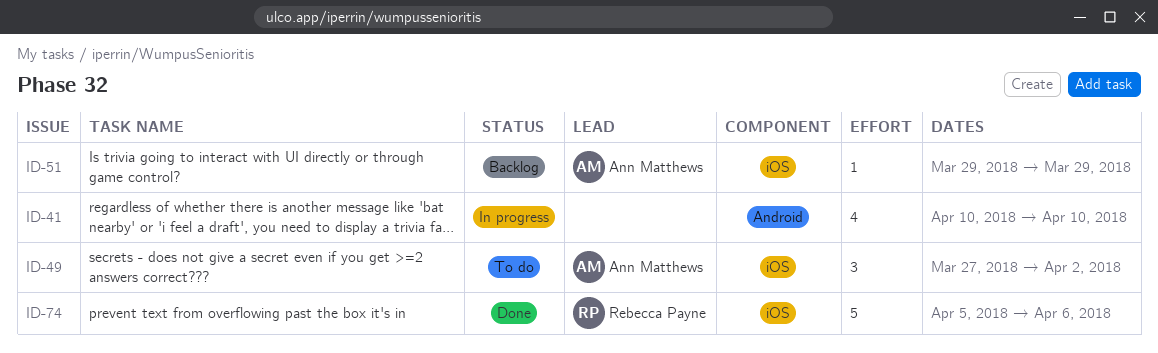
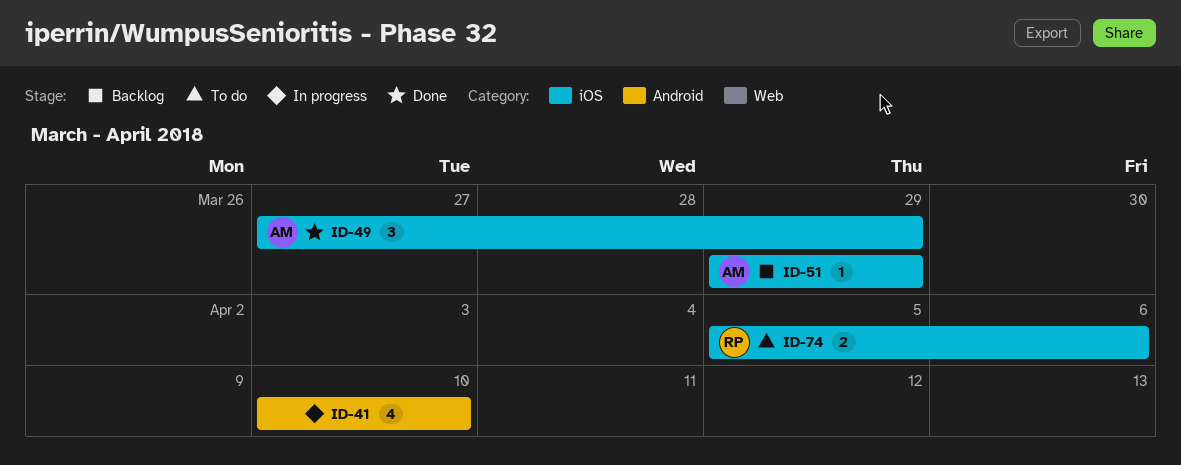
ID-49, status: To do -> Done
ID-49, due: Apr 2 -> Mar 29
ID-74, status: Done -> To do
ID-74, estimate: 5 -> 2

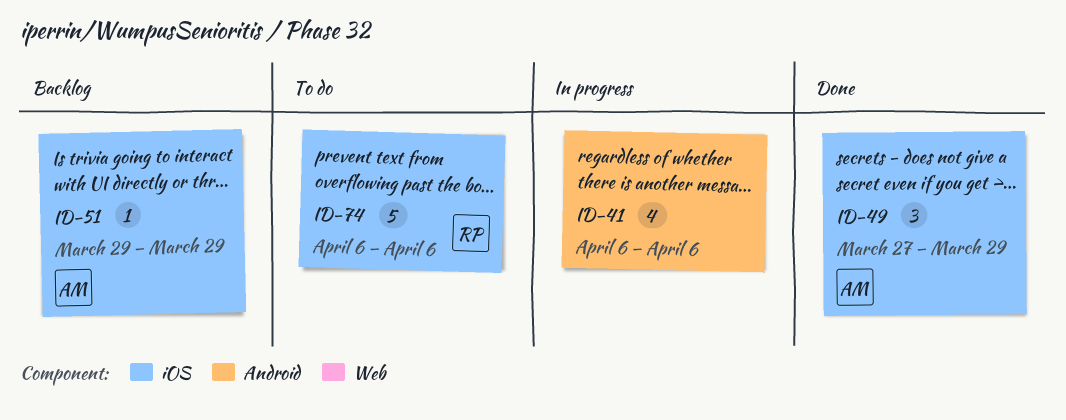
ID-41, start: Apr 10 -> Apr 6
ID-41, due: Apr 10 -> Apr 6
ID-74, estimate: 2 -> 5
ID-74, start: Apr 5 -> Apr 6

